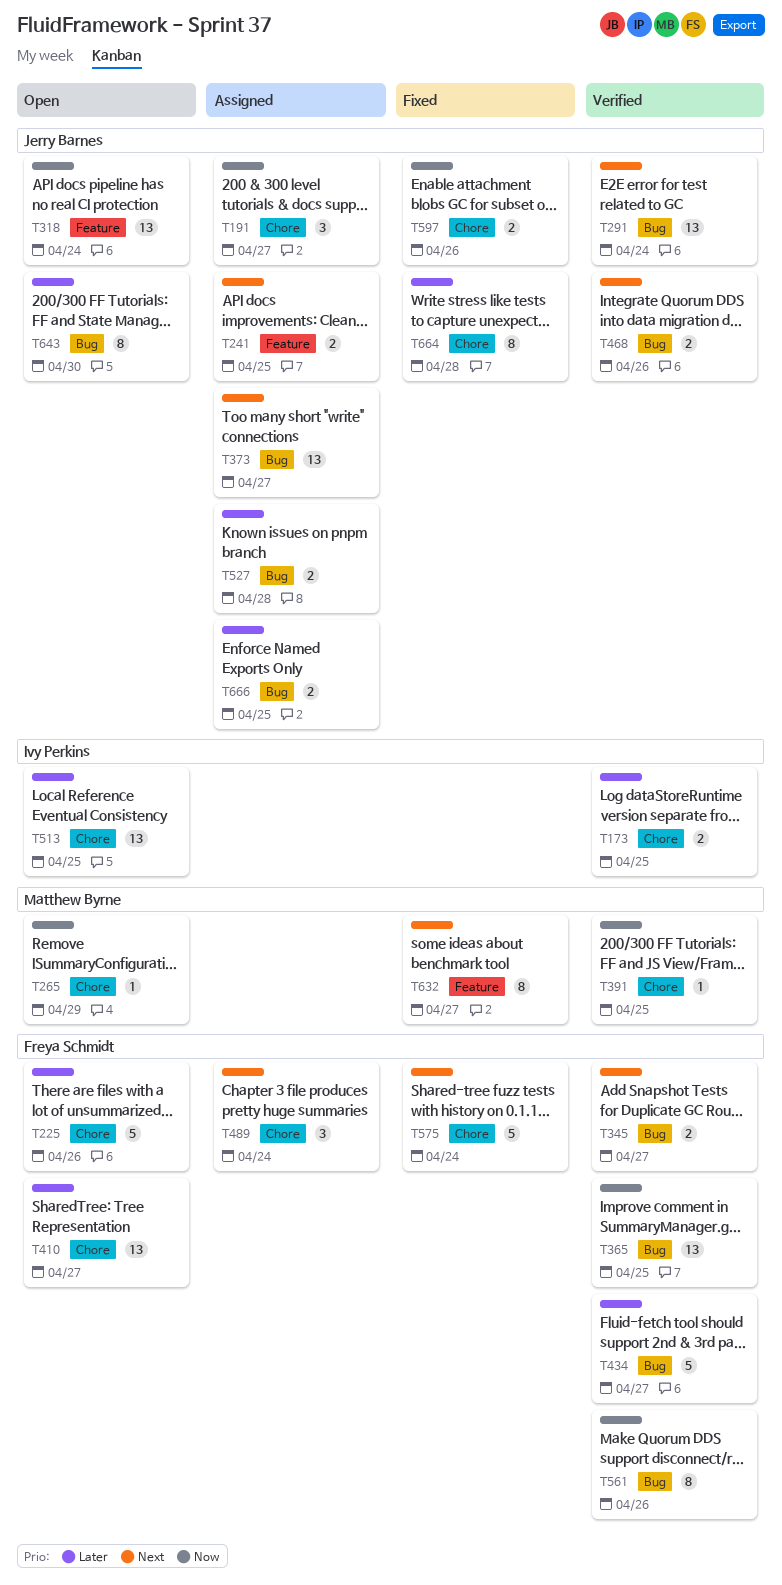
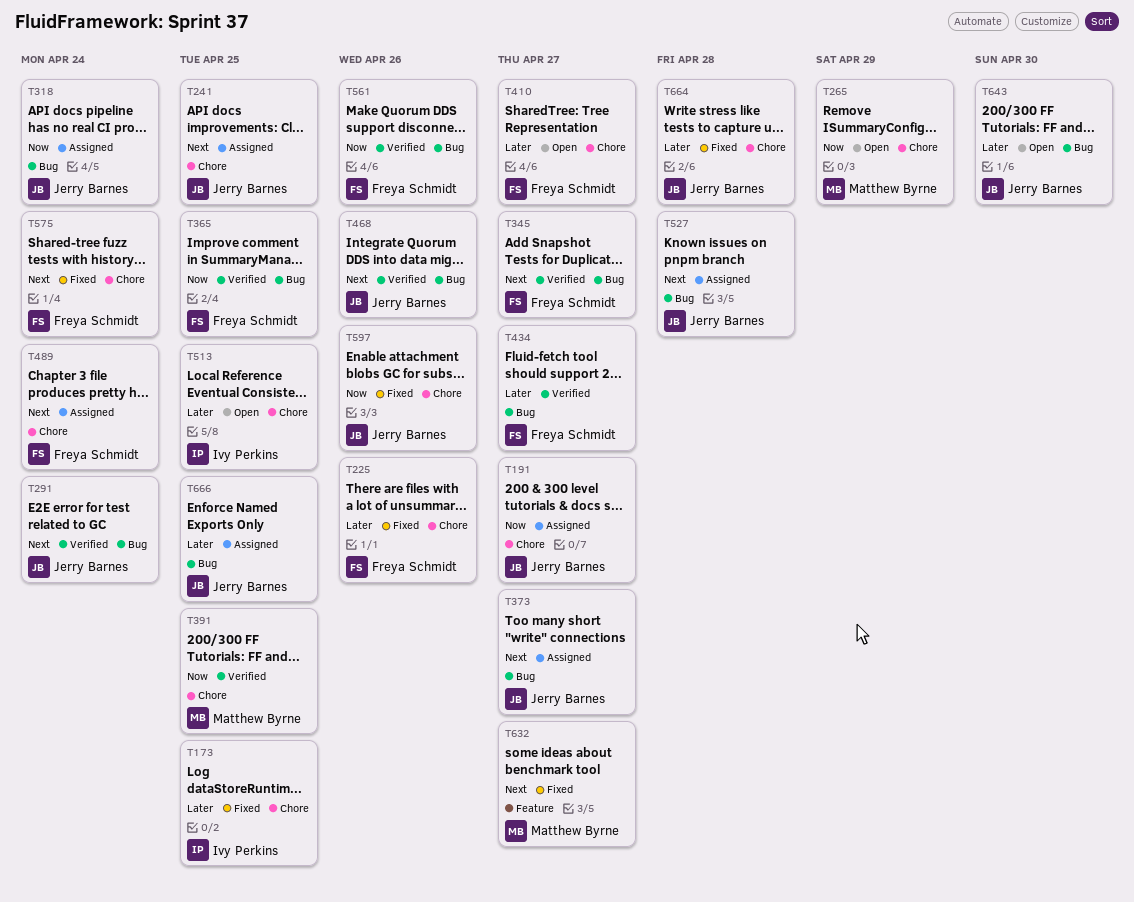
T173, status: Verified -> Fixed
T225, status: Open -> Fixed
T241, label: Feature -> Chore
T318, status: Open -> Assigned
T318, label: Feature -> Bug
T527, priority: Later -> Next

